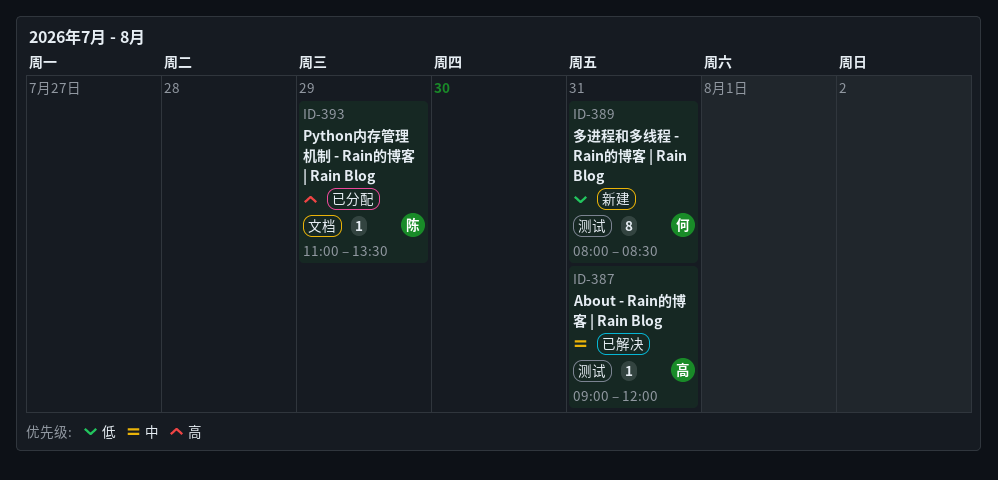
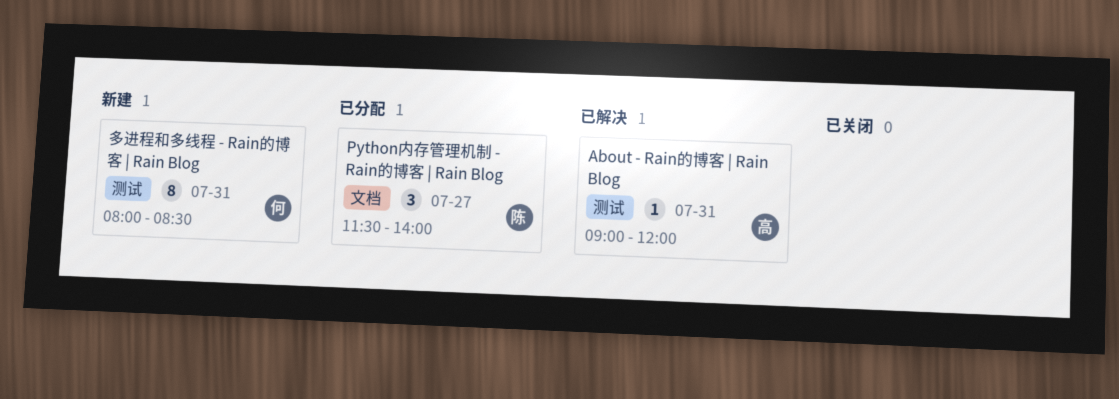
Python内存管理机制 - Rain的博客 | Rain Blog, estimate: 1 -> 3
Python内存管理机制 - Rain的博客 | Rain Blog, day: Jul 29 -> Jul 27
Python内存管理机制 - Rain的博客 | Rain Blog, begins: 11:00 -> 11:30
Python内存管理机制 - Rain的博客 | Rain Blog, ends: 13:30 -> 14:00

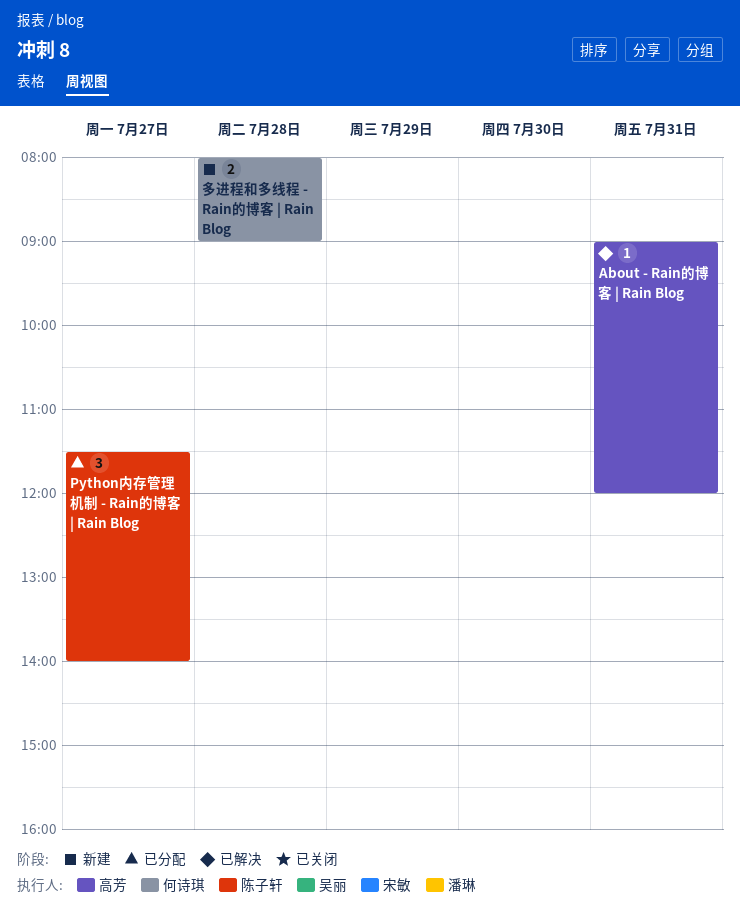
多进程和多线程 - Rain的博客 | Rain Blog, estimate: 8 -> 2
多进程和多线程 - Rain的博客 | Rain Blog, day: Jul 31 -> Jul 28
多进程和多线程 - Rain的博客 | Rain Blog, ends: 08:30 -> 09:00

